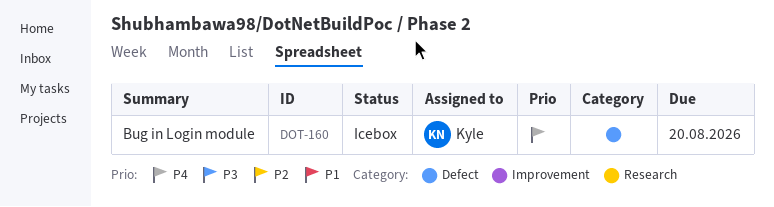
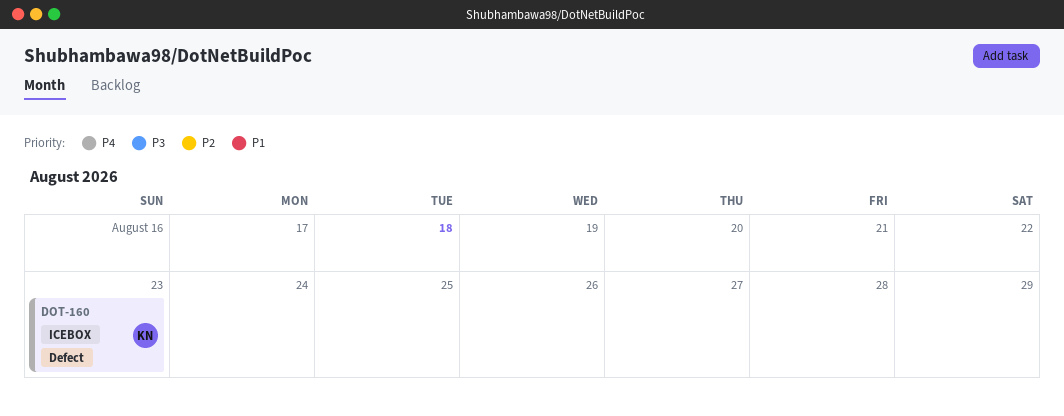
DOT-160, due: Aug 20 -> Aug 23

